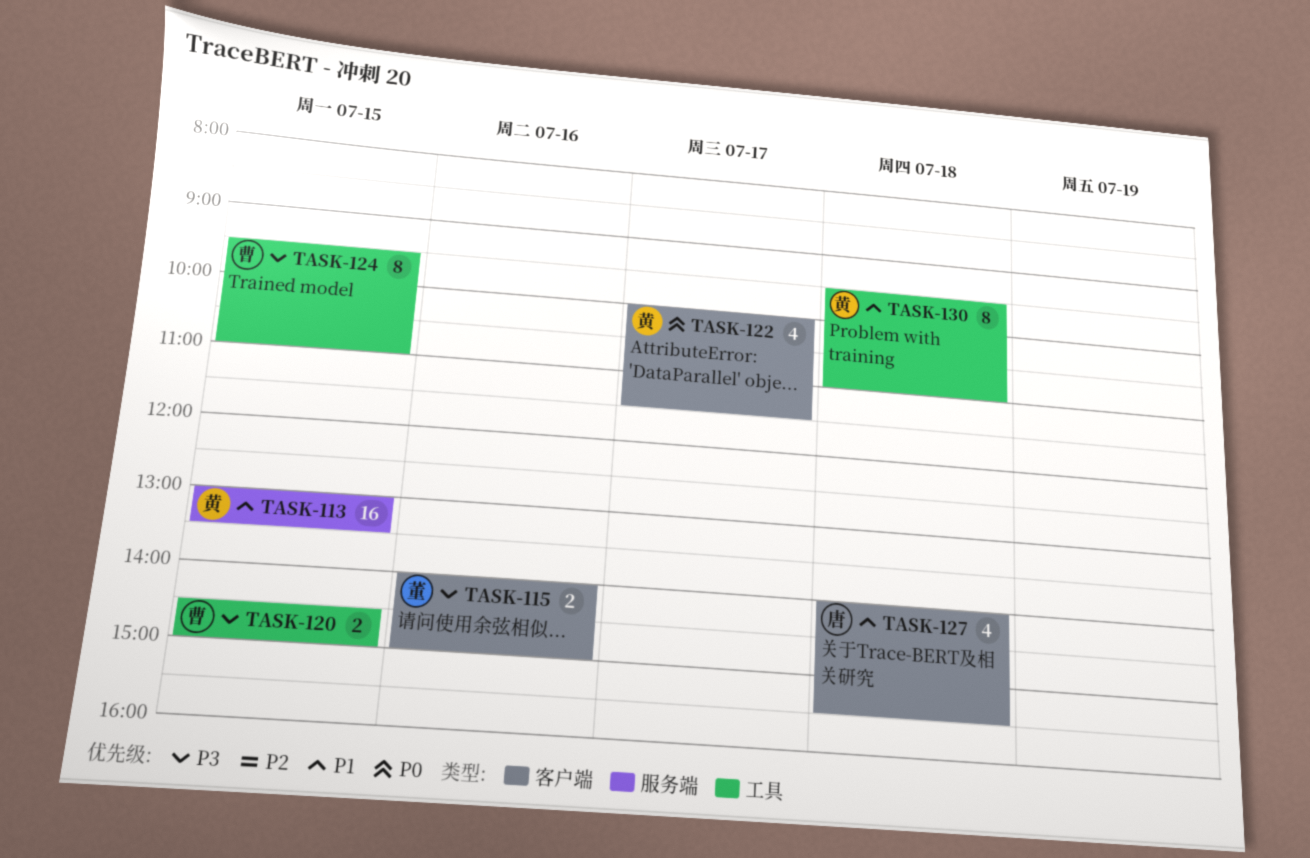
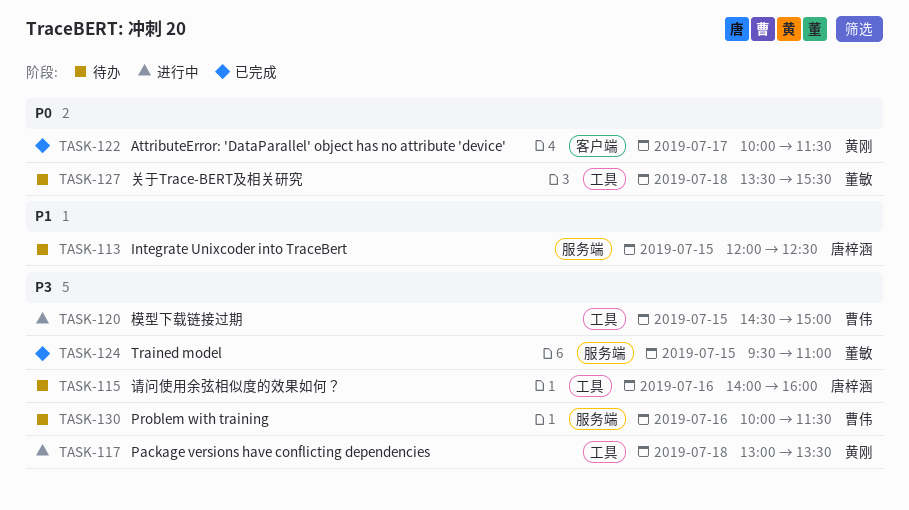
TASK-113, owner: 黄刚 -> 唐梓涵
TASK-113, begins: 13:00 -> 12:00
TASK-113, ends: 13:30 -> 12:30
TASK-115, owner: 董敏 -> 唐梓涵
TASK-115, label: 客户端 -> 工具
TASK-115, ends: 15:00 -> 16:00
TASK-117: none -> present
TASK-124, owner: 曹伟 -> 董敏
TASK-124, label: 工具 -> 服务端
TASK-127, owner: 唐梓涵 -> 董敏
TASK-127, priority: P1 -> P0
TASK-127, label: 客户端 -> 工具
TASK-127, begins: 14:00 -> 13:30
TASK-130, owner: 黄刚 -> 曹伟
TASK-130, priority: P1 -> P3
TASK-130, label: 工具 -> 服务端
TASK-130, day: Jul 18 -> Jul 16
TASK-130, begins: 09:30 -> 10:00
TASK-130, ends: 11:00 -> 11:30

